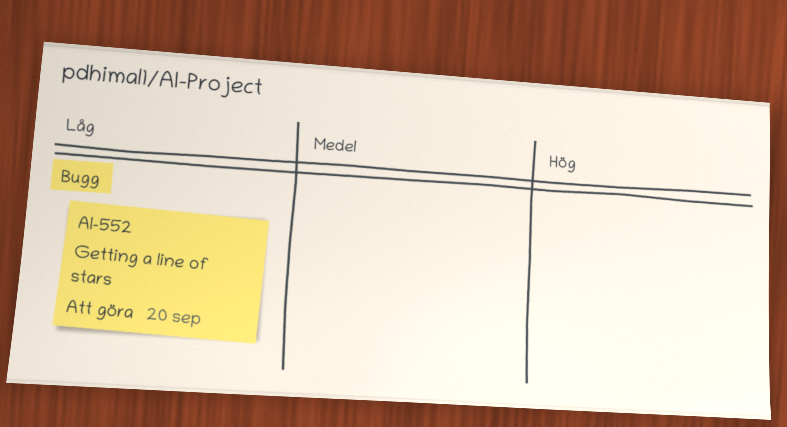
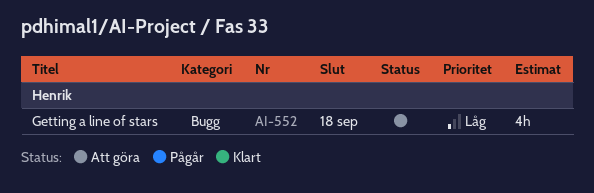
AI-552, due: Sep 20 -> Sep 18

